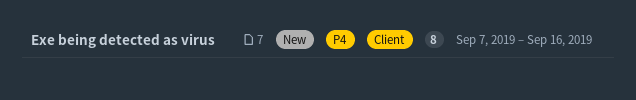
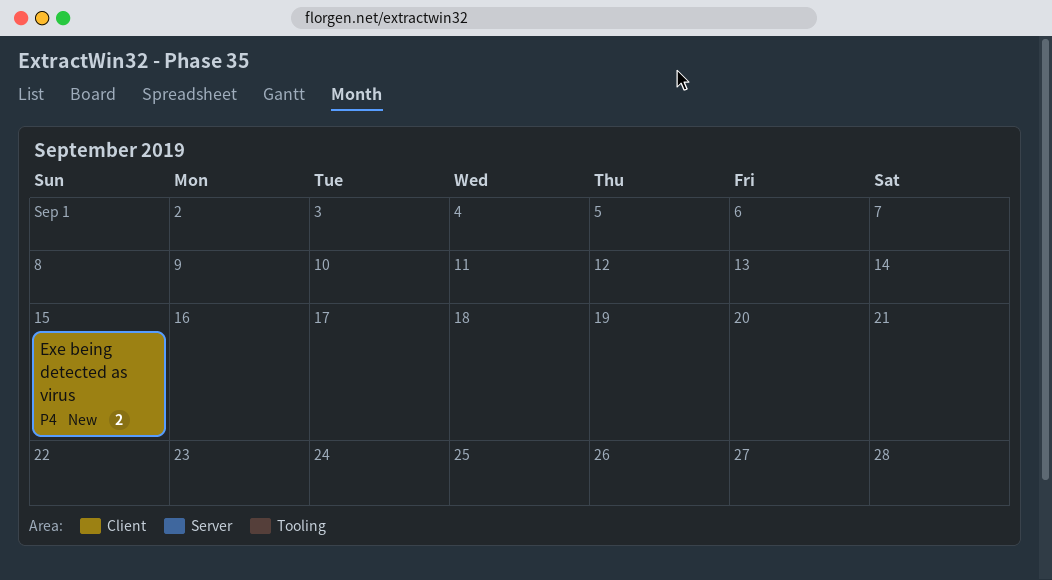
Exe being detected as virus, estimate: 8 -> 2
Exe being detected as virus, due: Sep 16 -> Sep 15

